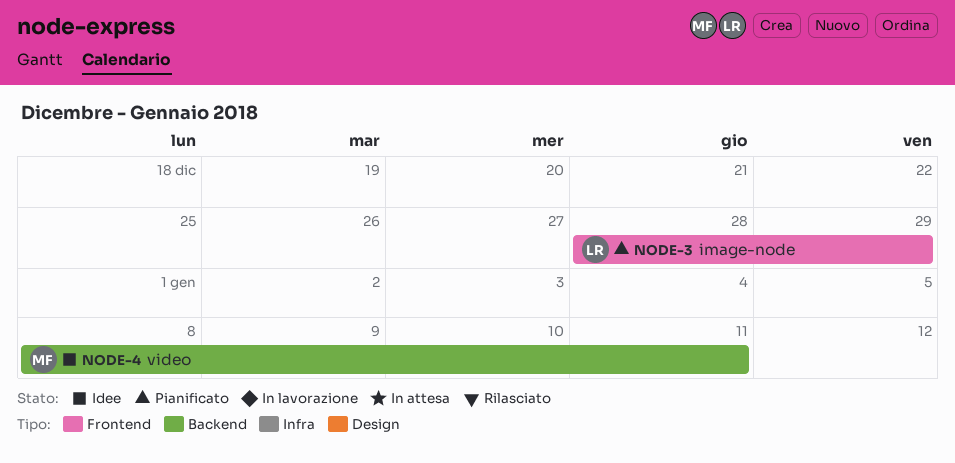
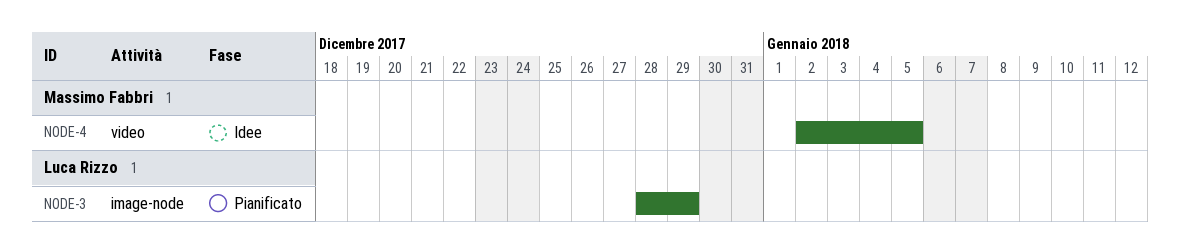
NODE-4, start: Jan 8 -> Jan 2
NODE-4, due: Jan 11 -> Jan 5

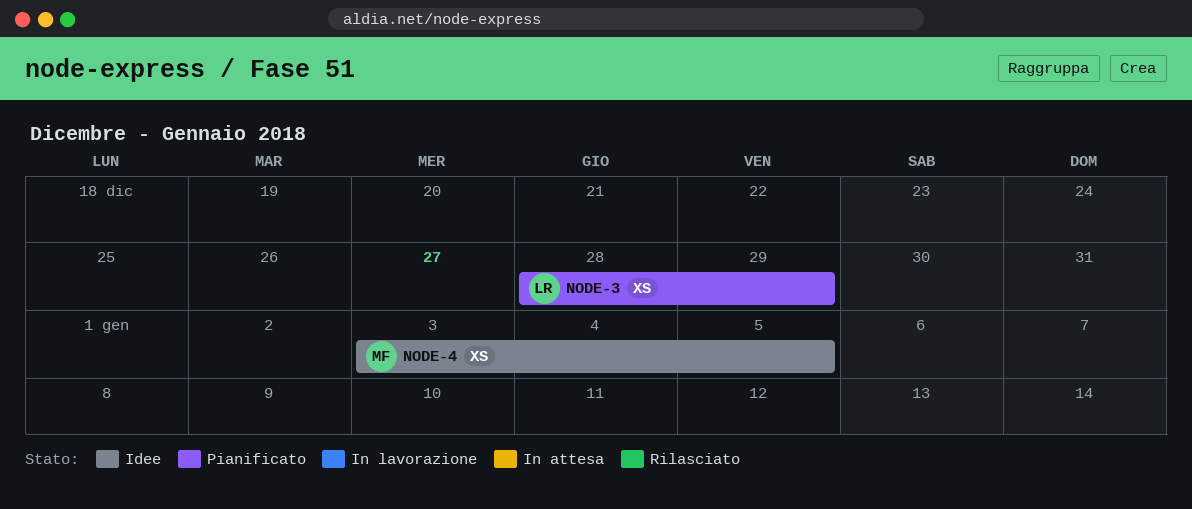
NODE-4, start: Jan 2 -> Jan 3

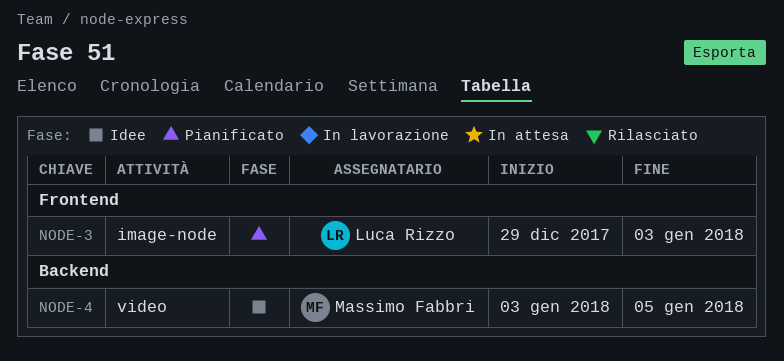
NODE-3, start: Dec 28 -> Dec 29
NODE-3, due: Dec 29 -> Jan 3

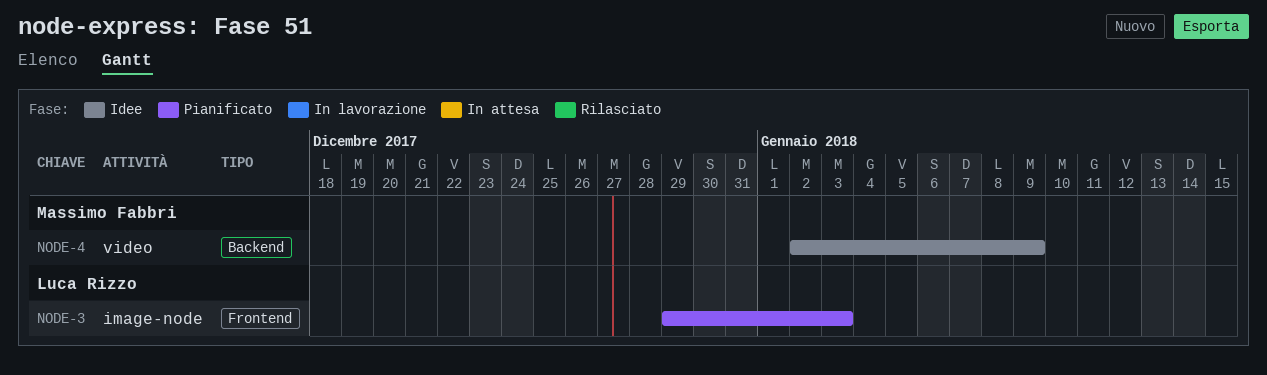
NODE-4, start: Jan 3 -> Jan 2
NODE-4, due: Jan 5 -> Jan 9

